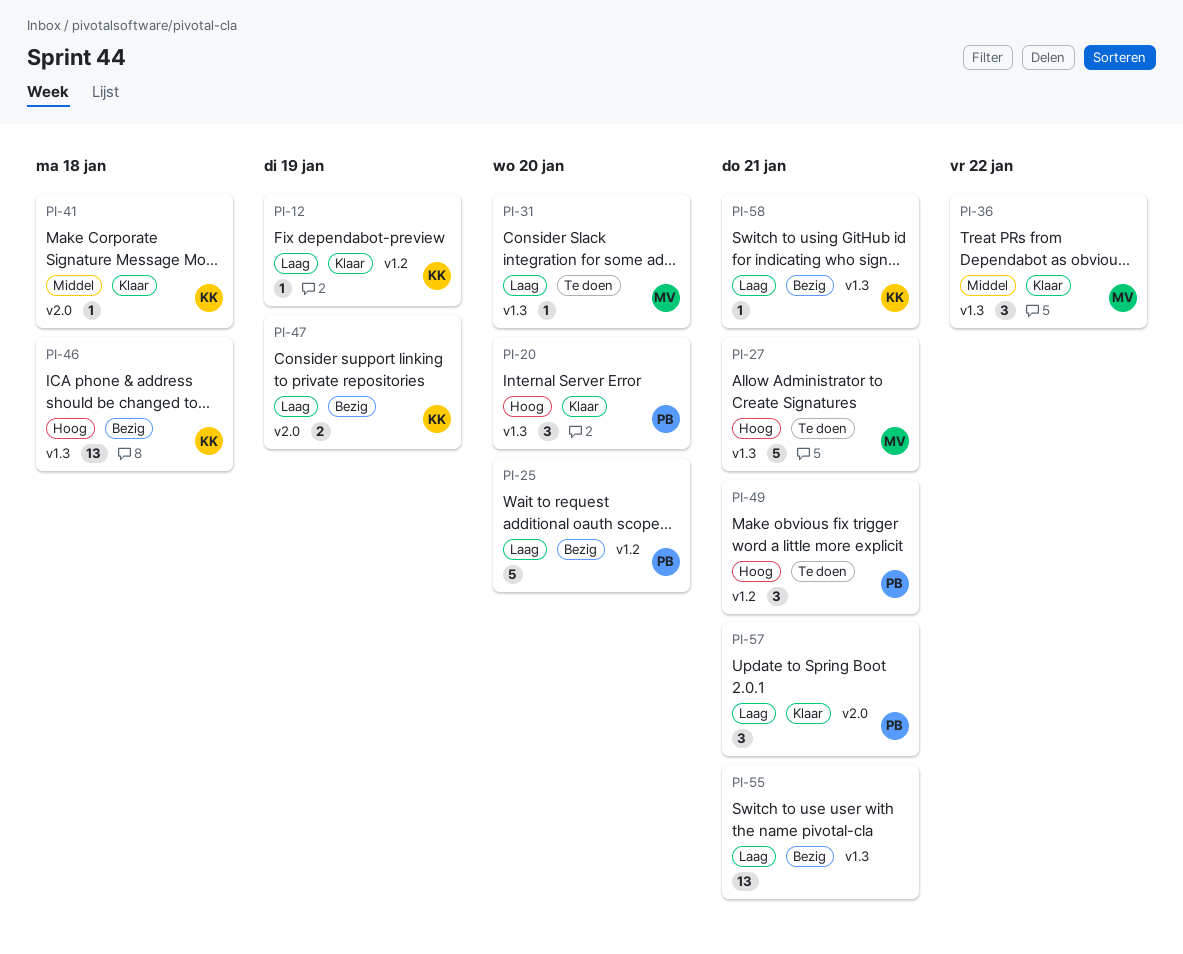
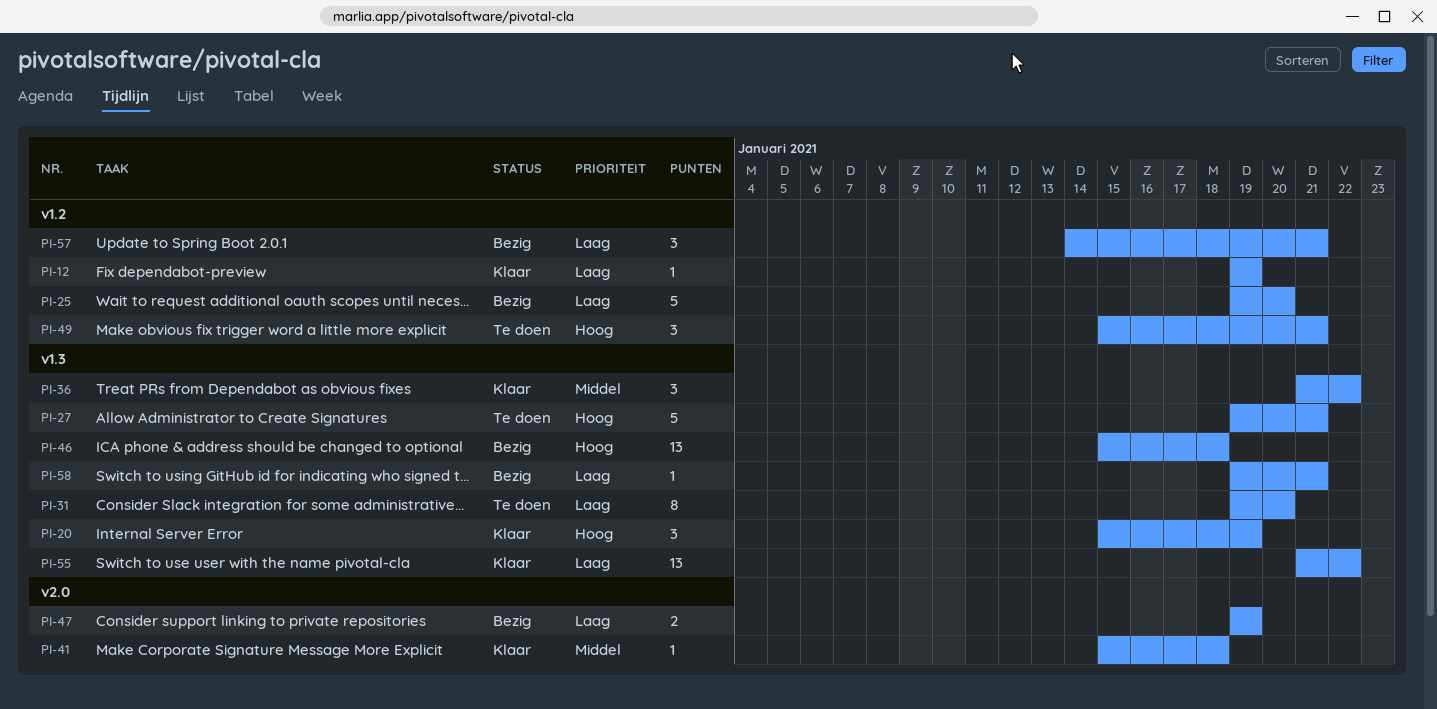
PI-20, due: Jan 20 -> Jan 19
PI-31, estimate: 1 -> 8
PI-55, status: Bezig -> Klaar
PI-55, due: Jan 21 -> Jan 22
PI-57, status: Klaar -> Bezig
PI-57, label: v2.0 -> v1.2

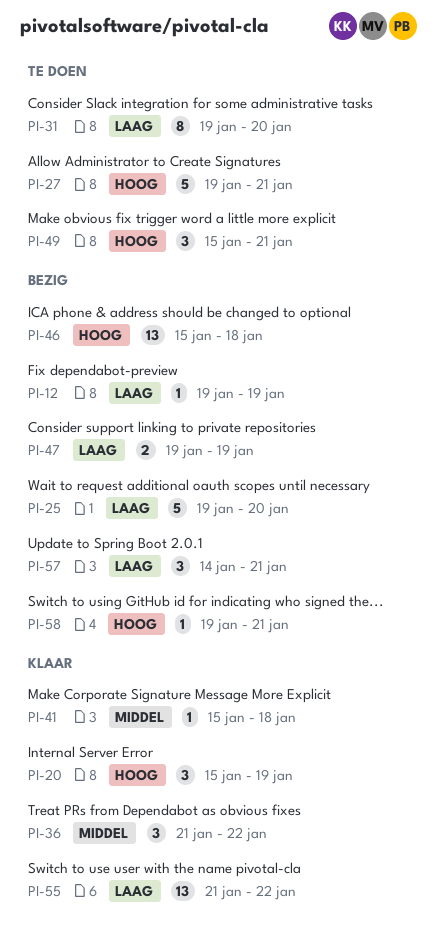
PI-12, status: Klaar -> Bezig
PI-58, priority: Laag -> Hoog

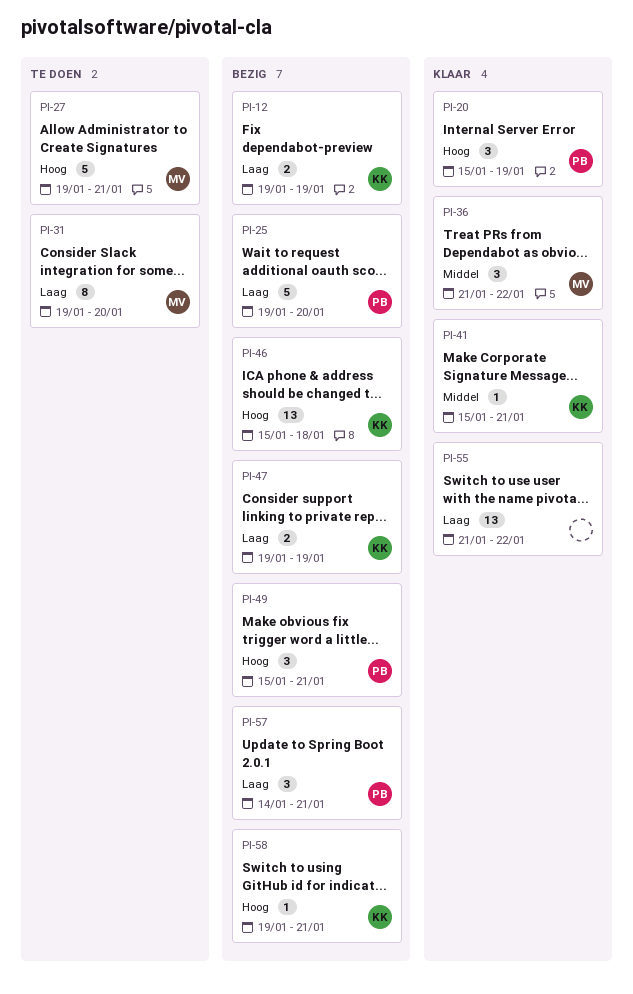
PI-12, estimate: 1 -> 2
PI-41, due: Jan 18 -> Jan 21
PI-49, status: Te doen -> Bezig

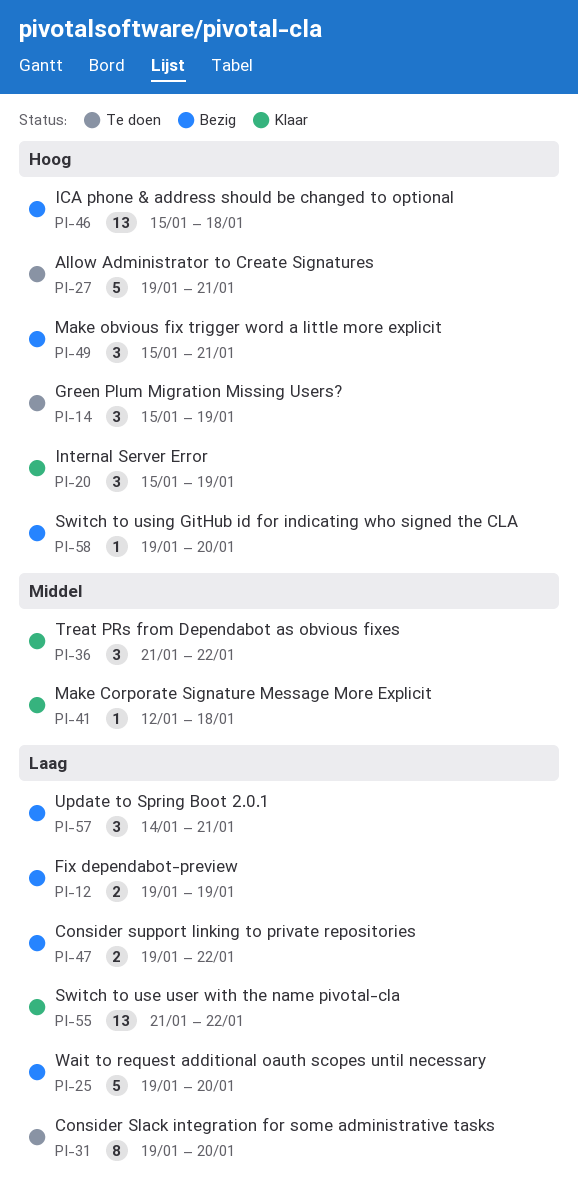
PI-14: none -> present
PI-41, start: Jan 15 -> Jan 12
PI-41, due: Jan 21 -> Jan 18
PI-47, due: Jan 19 -> Jan 22
PI-58, due: Jan 21 -> Jan 20

